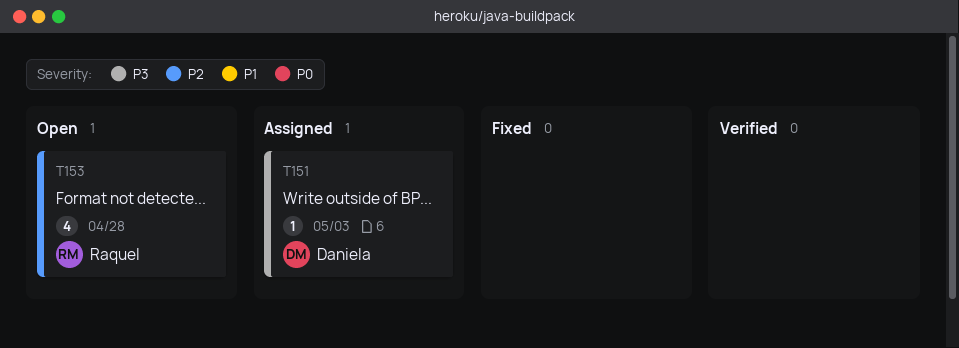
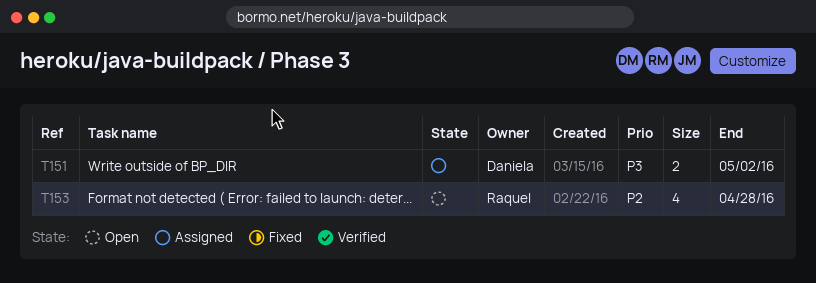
T151, estimate: 1 -> 2
T151, due: May 3 -> May 2

